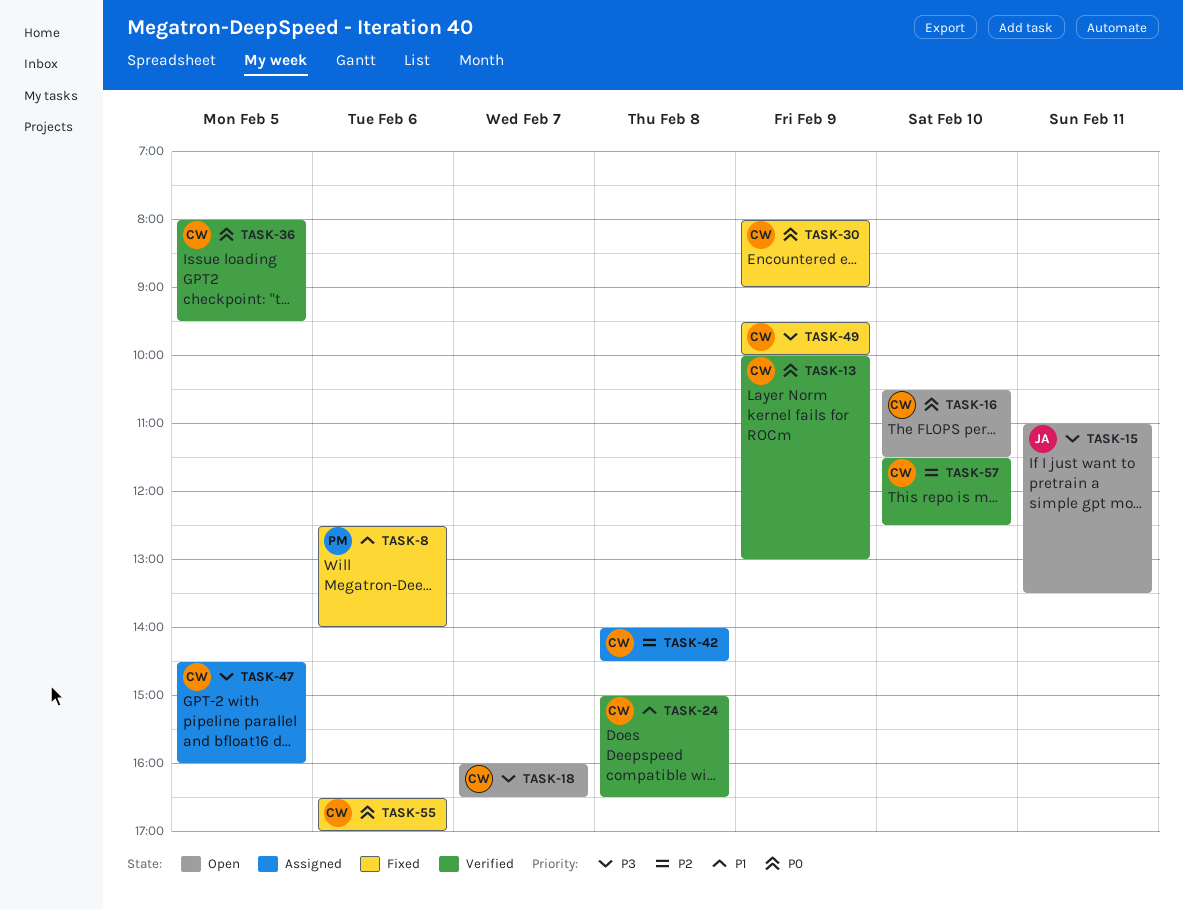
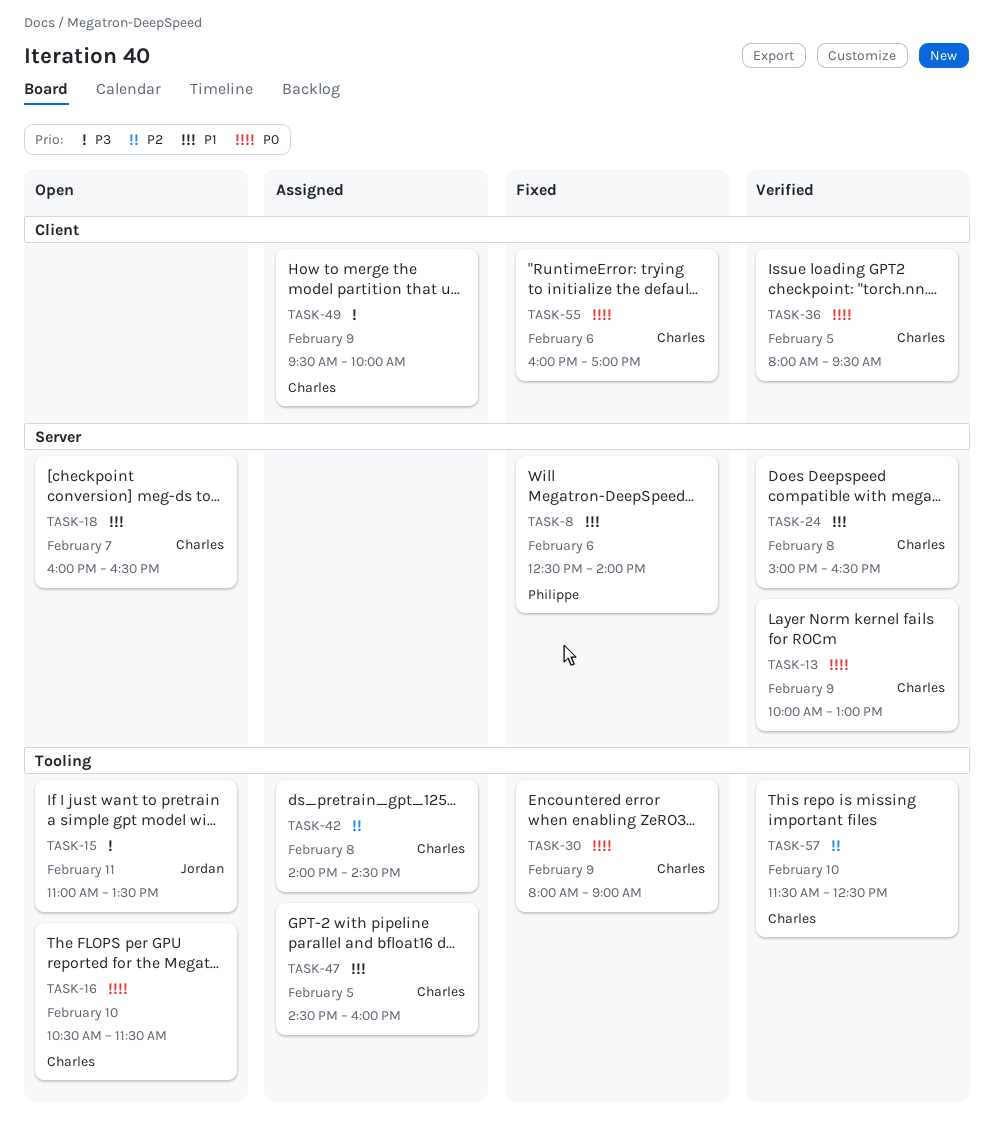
TASK-18, priority: P3 -> P1
TASK-47, priority: P3 -> P1
TASK-49, status: Fixed -> Assigned
TASK-55, begins: 16:30 -> 16:00

